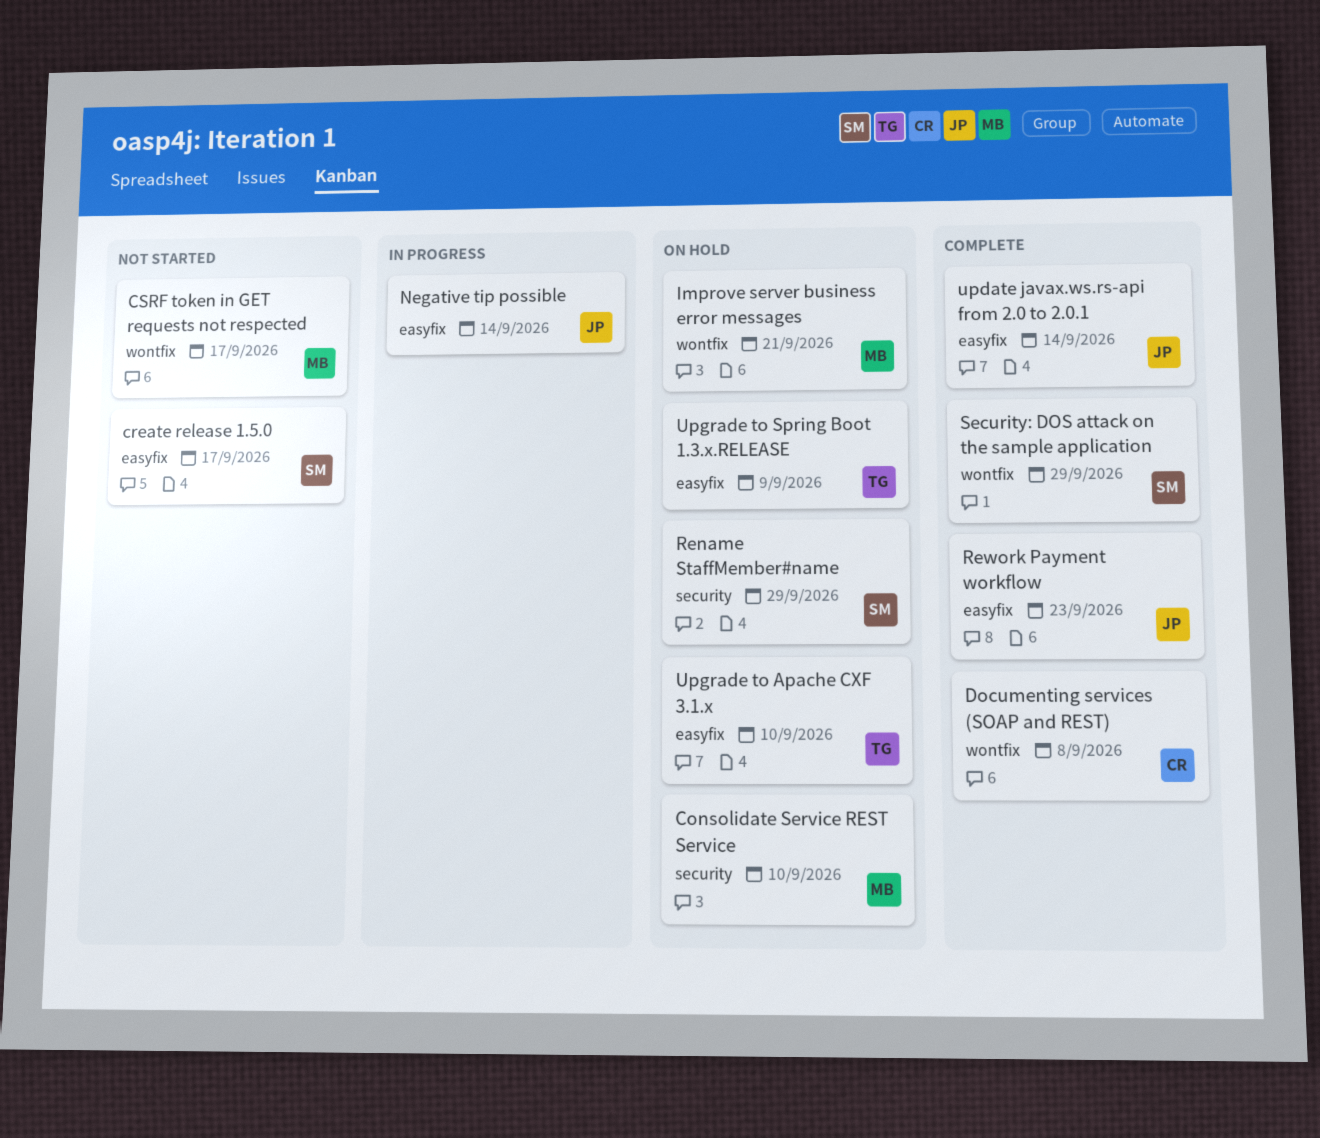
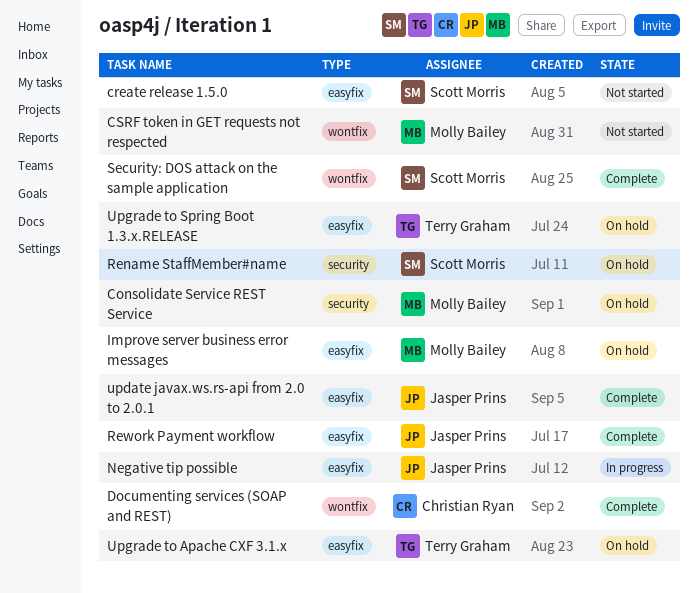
Improve server business error messages, label: wontfix -> easyfix

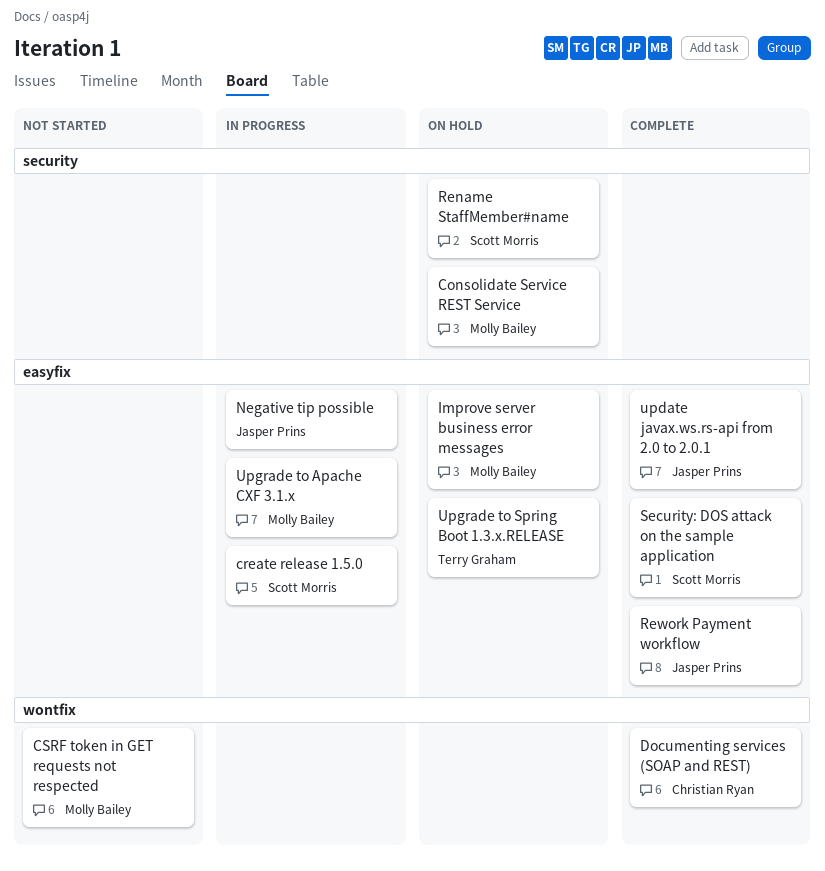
create release 1.5.0, status: Not started -> In progress
Security: DOS attack on the sample application, label: wontfix -> easyfix
Upgrade to Apache CXF 3.1.x, status: On hold -> In progress
Upgrade to Apache CXF 3.1.x, owner: Terry Graham -> Molly Bailey

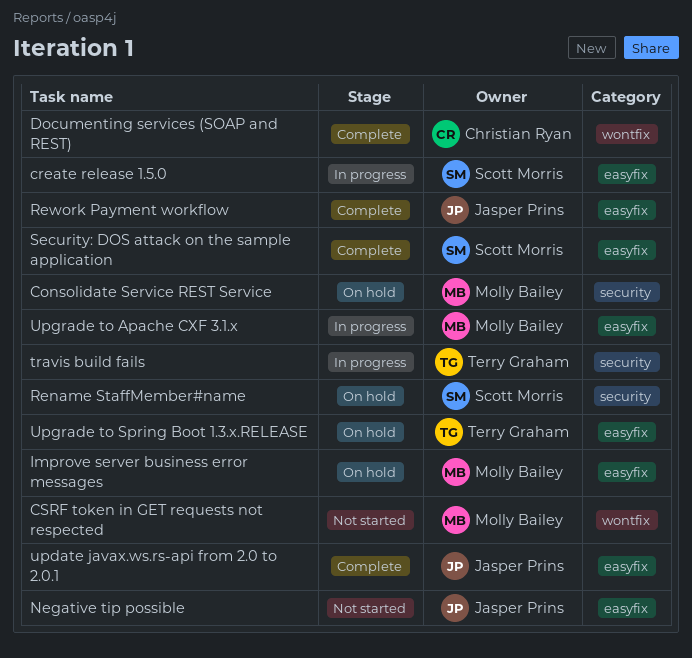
Negative tip possible, status: In progress -> Not started
travis build fails: none -> present

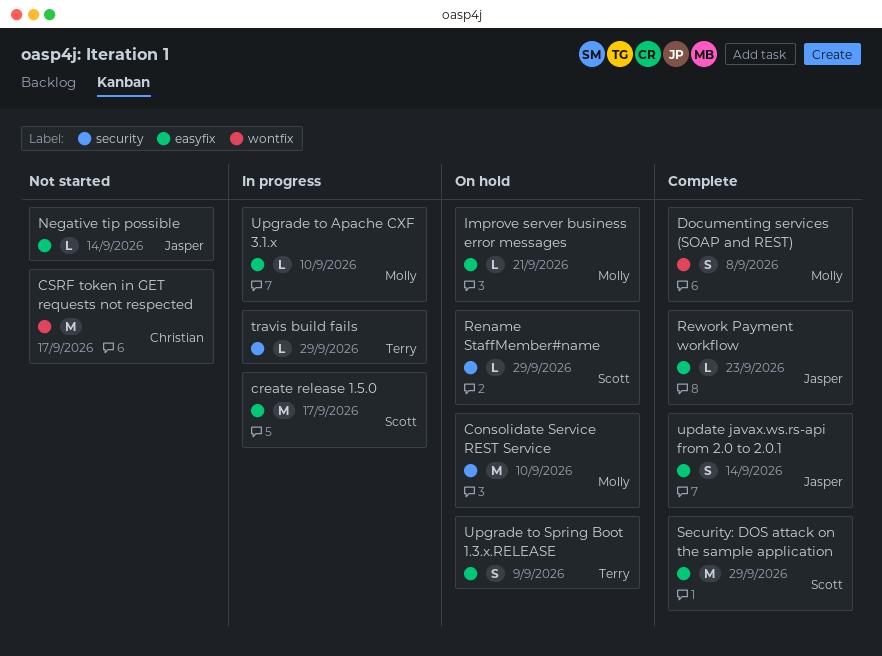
CSRF token in GET requests not respected, owner: Molly Bailey -> Christian Ryan
Documenting services (SOAP and REST), owner: Christian Ryan -> Molly Bailey

